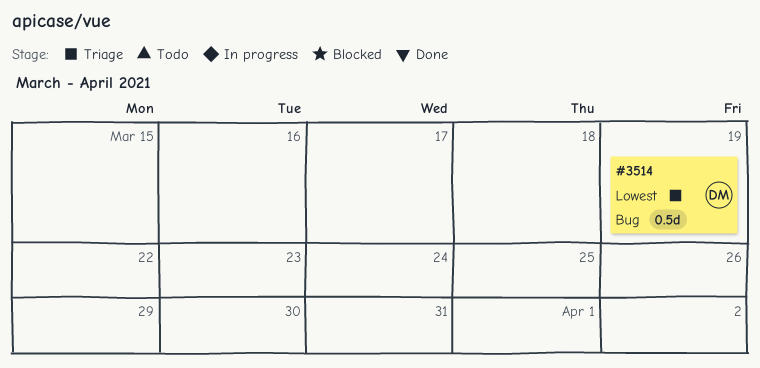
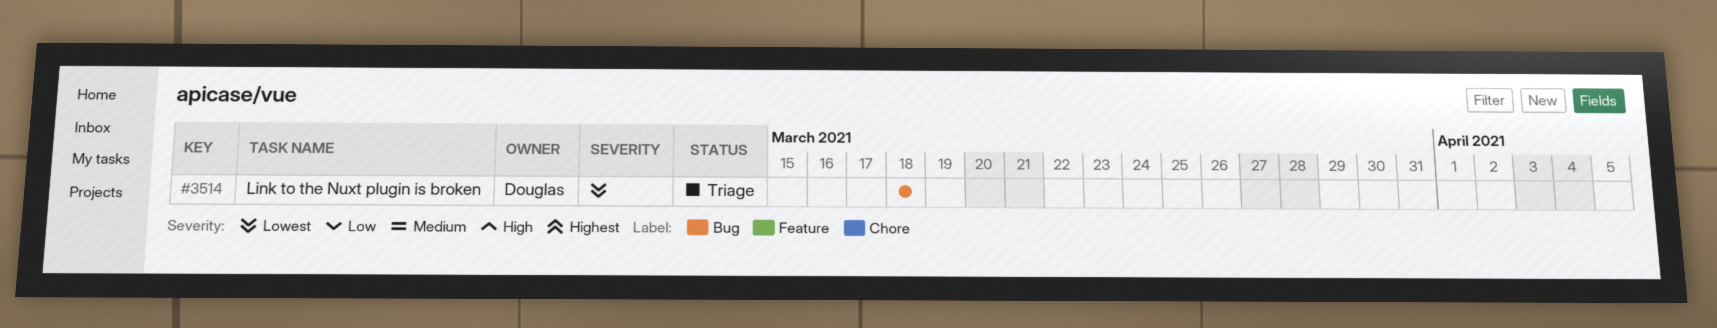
#3514, due: Mar 19 -> Mar 18

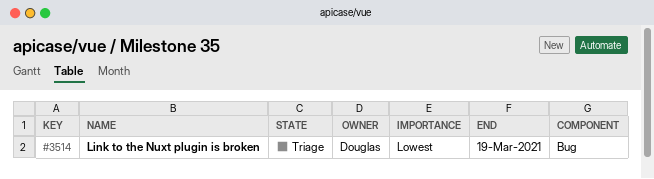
#3514, due: Mar 18 -> Mar 19

